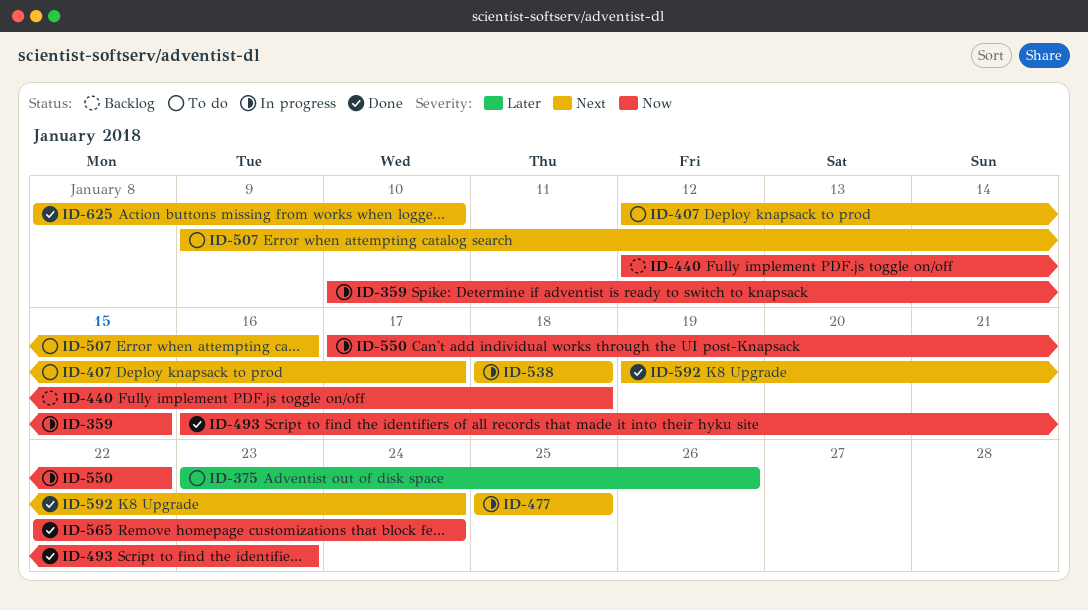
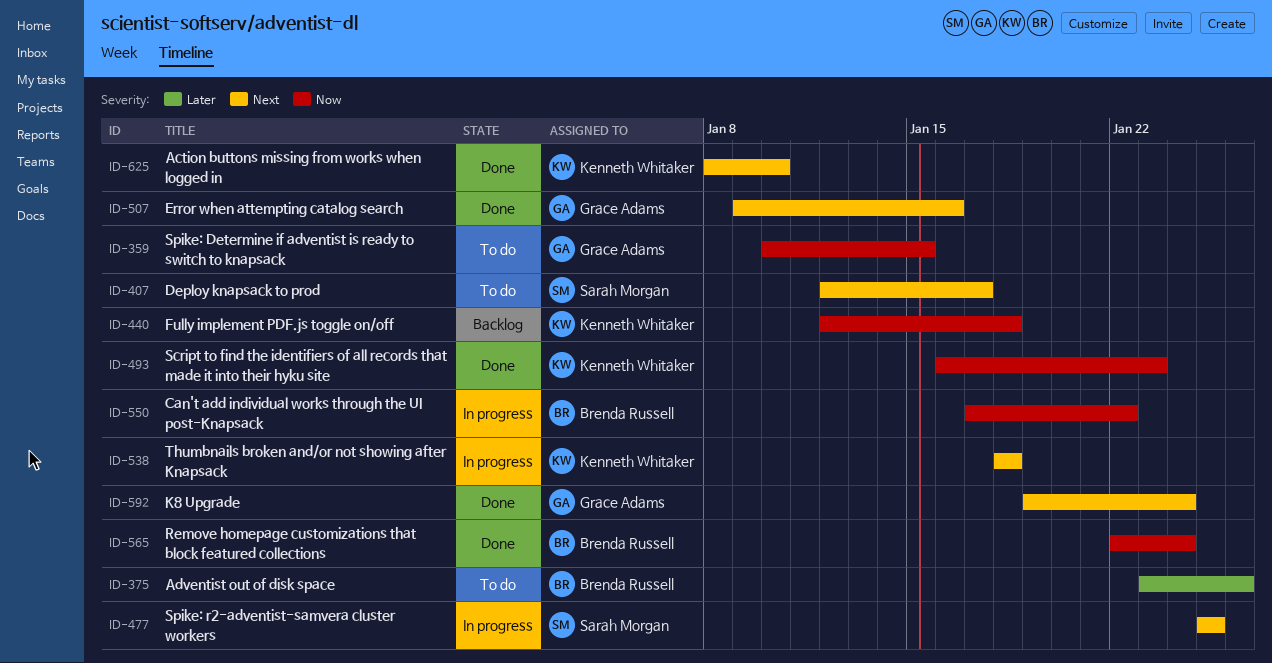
ID-359, status: In progress -> To do
ID-507, status: To do -> Done

